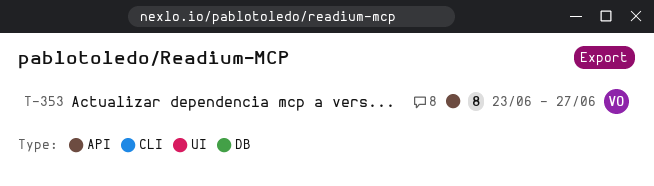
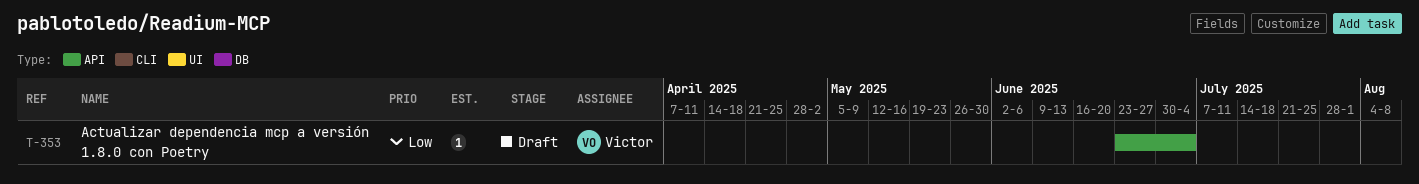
T-353, estimate: 8 -> 1
T-353, due: Jun 27 -> Jul 4

